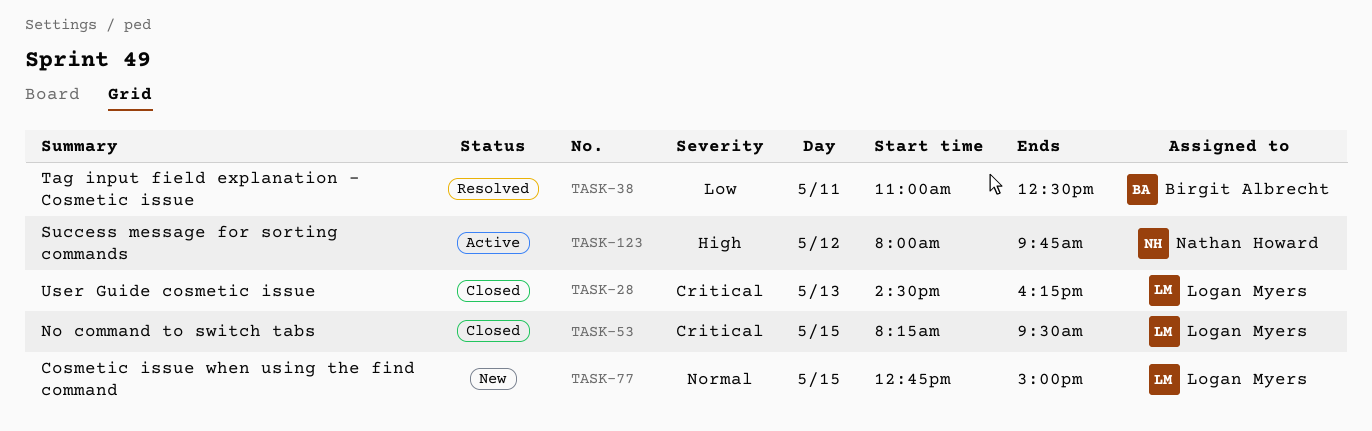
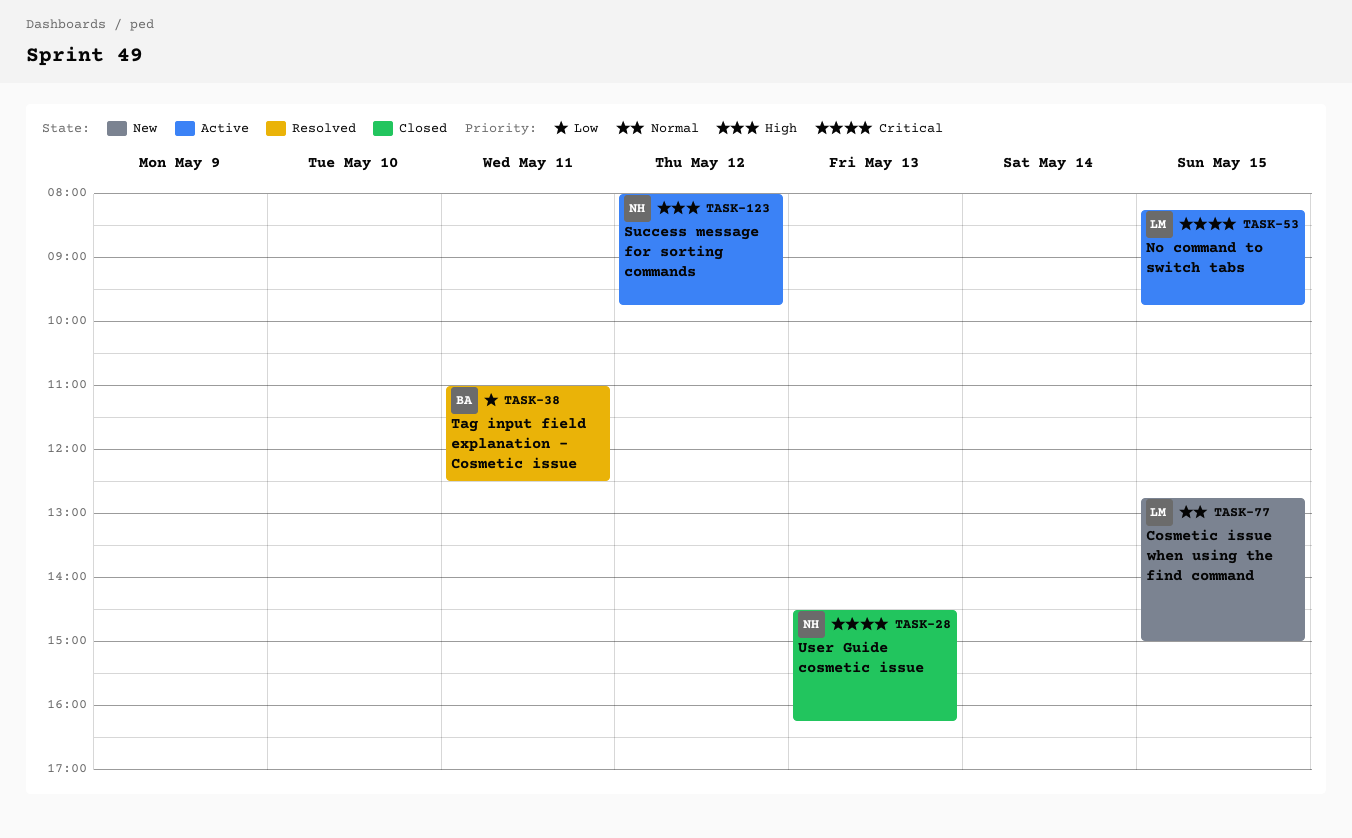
TASK-28, owner: Logan Myers -> Nathan Howard
TASK-53, status: Closed -> Active
TASK-53, ends: 09:30 -> 09:45

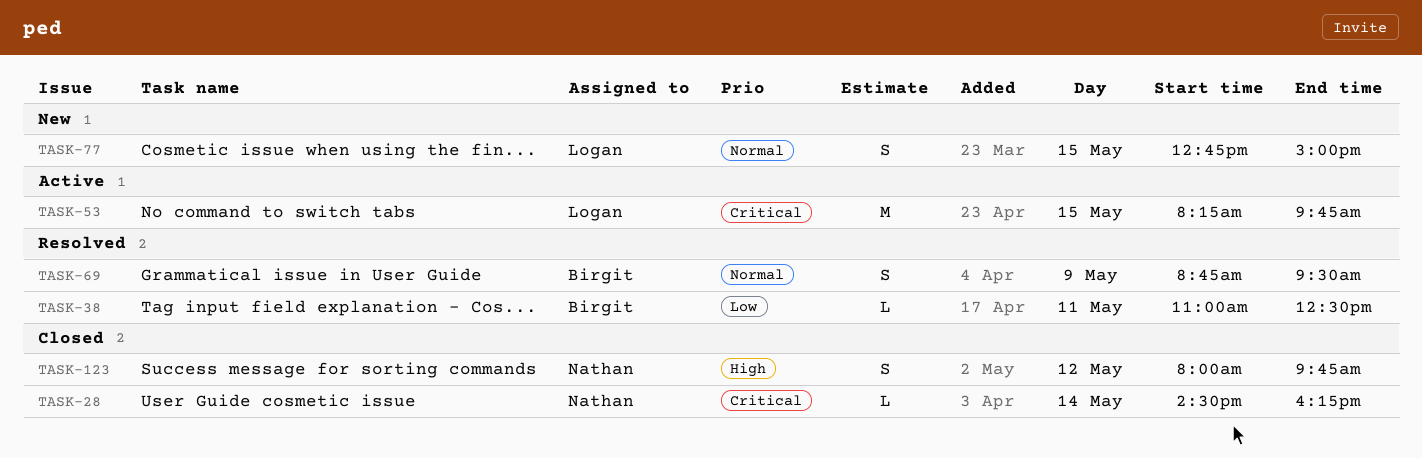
TASK-28, day: May 13 -> May 14
TASK-69: none -> present
TASK-123, status: Active -> Closed

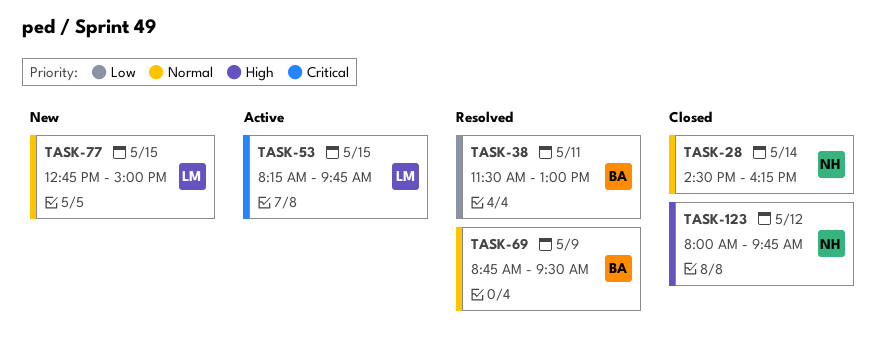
TASK-28, priority: Critical -> Normal
TASK-38, begins: 11:00 -> 11:30
TASK-38, ends: 12:30 -> 13:00

